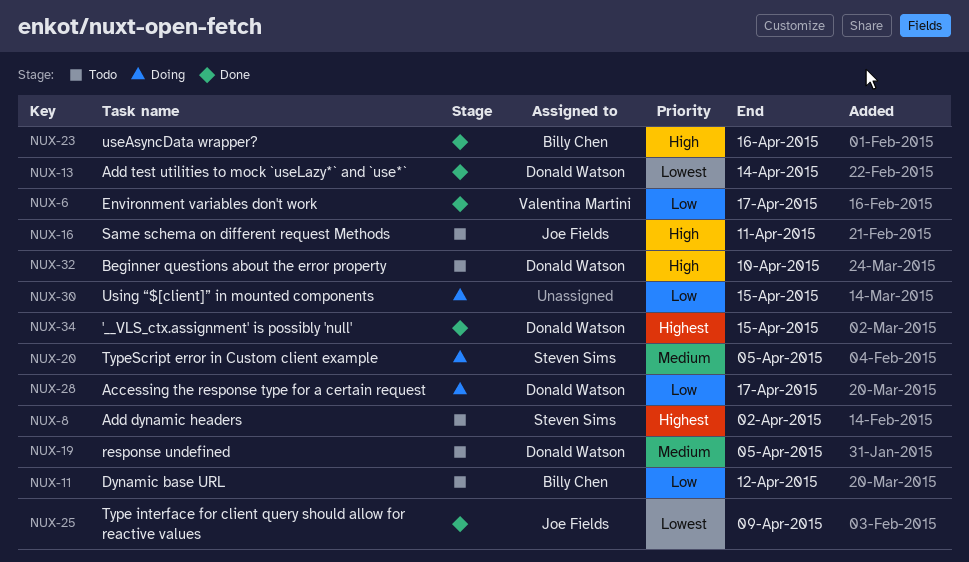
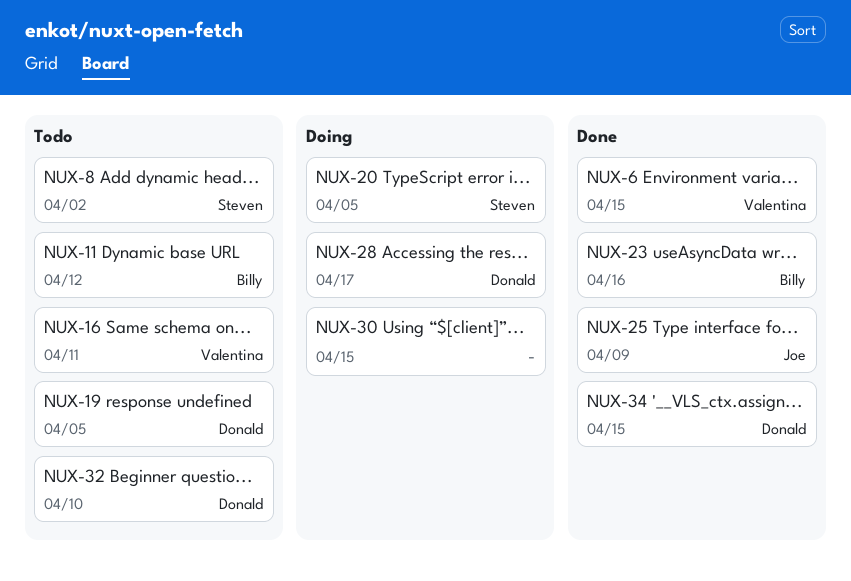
NUX-6, due: Apr 17 -> Apr 15
NUX-13: present -> none
NUX-16, owner: Joe Fields -> Valentina Martini

